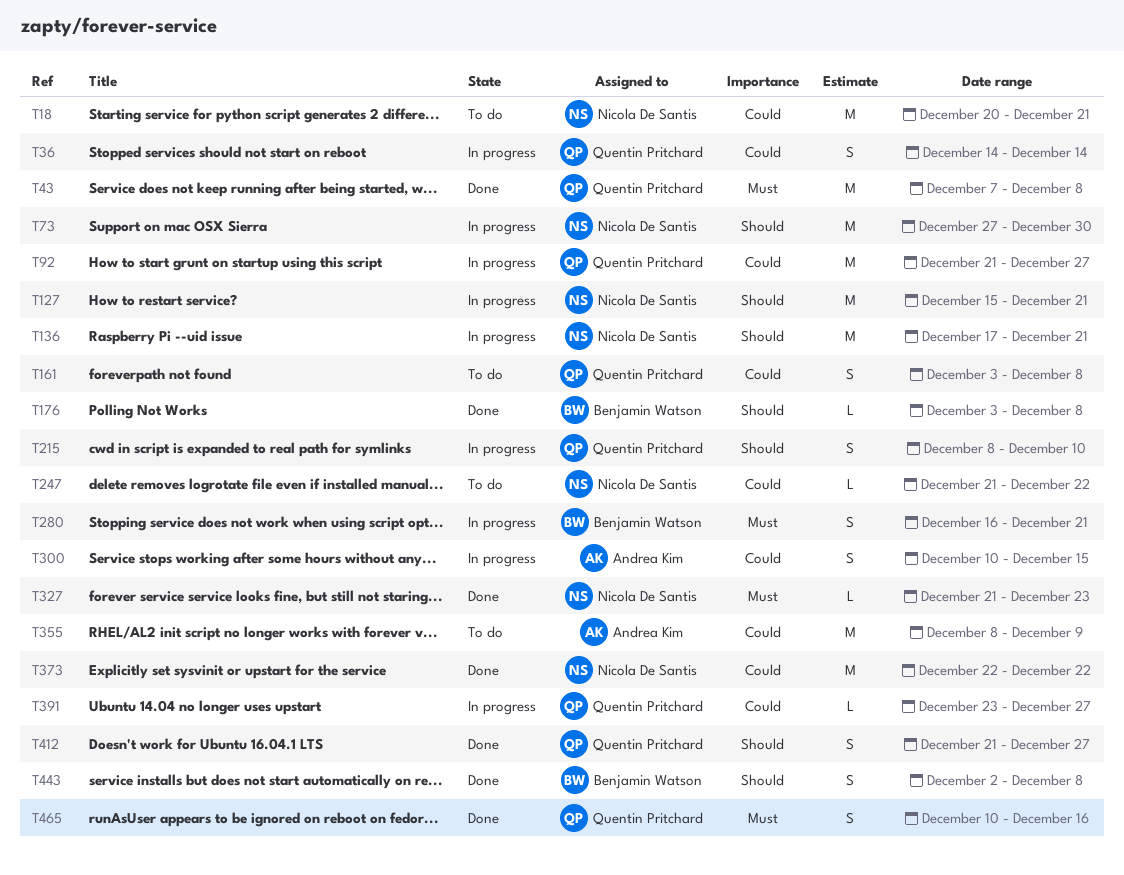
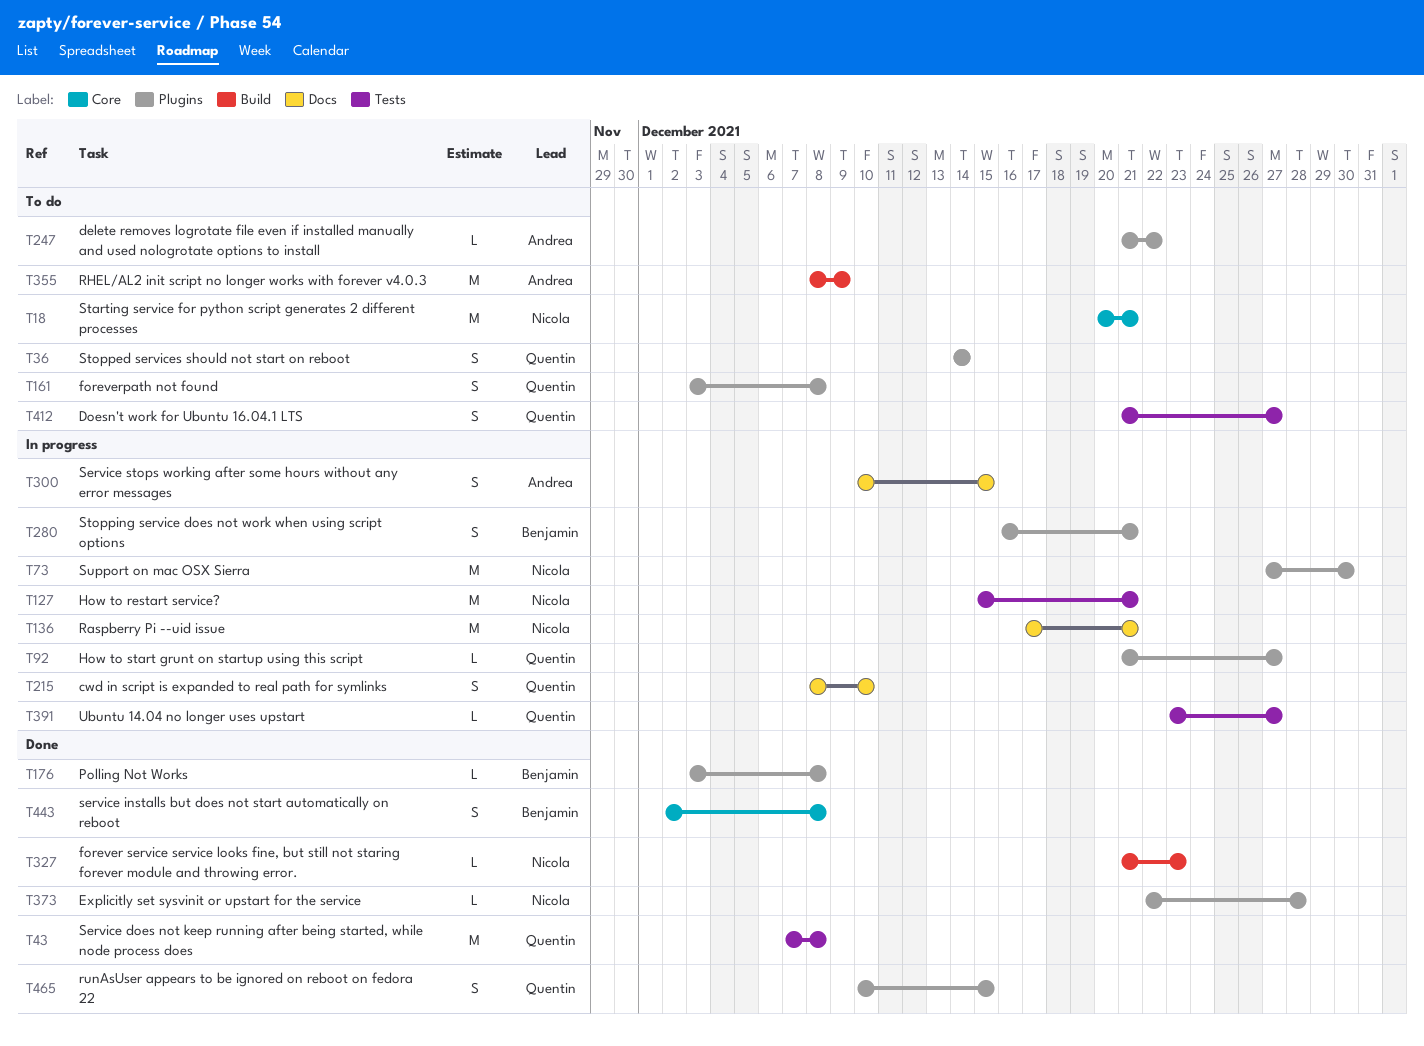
T36, status: In progress -> To do
T92, estimate: M -> L
T247, owner: Nicola De Santis -> Andrea Kim
T373, estimate: M -> L
T373, due: Dec 22 -> Dec 28
T412, status: Done -> To do
T465, due: Dec 16 -> Dec 15

